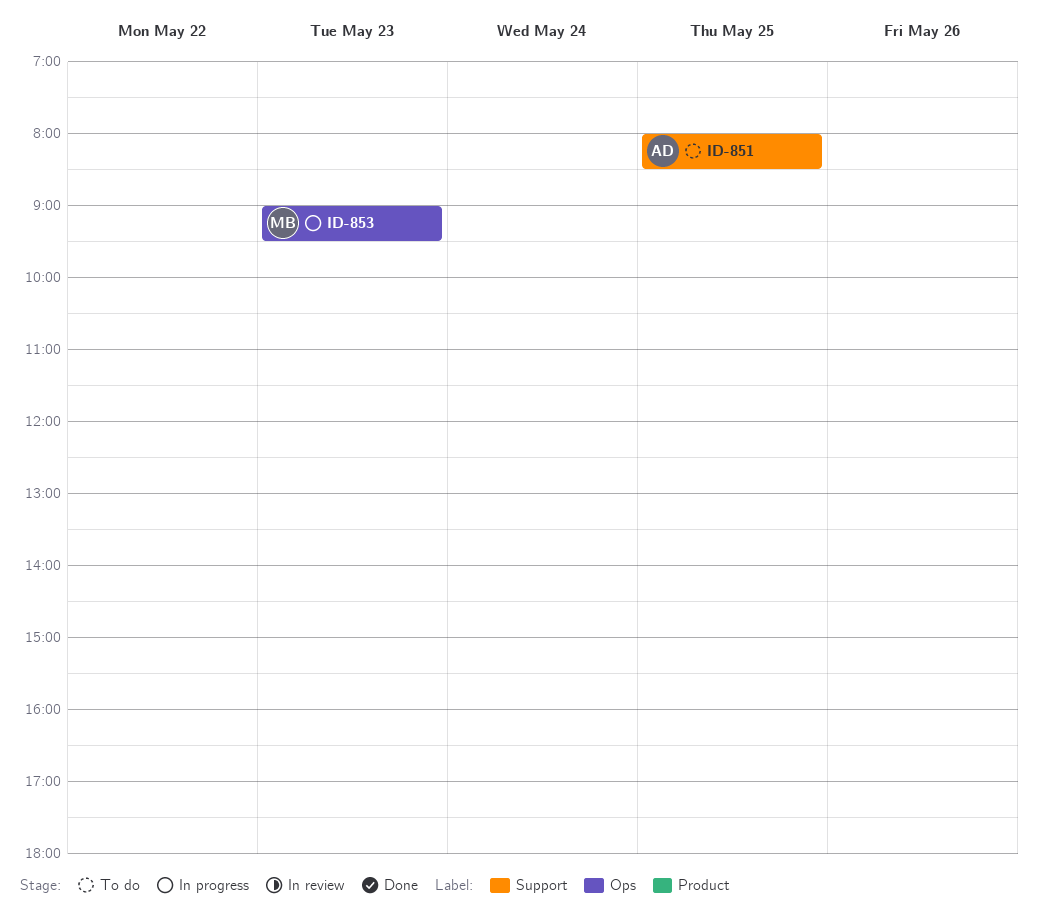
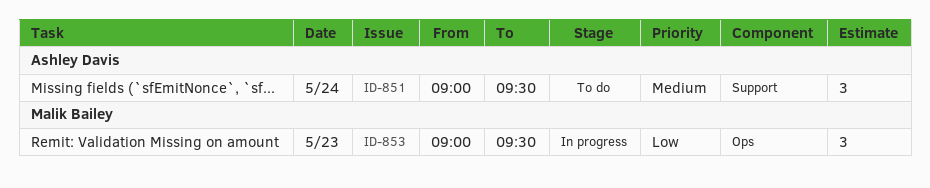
ID-851, day: May 25 -> May 24
ID-851, begins: 08:00 -> 09:00
ID-851, ends: 08:30 -> 09:30

